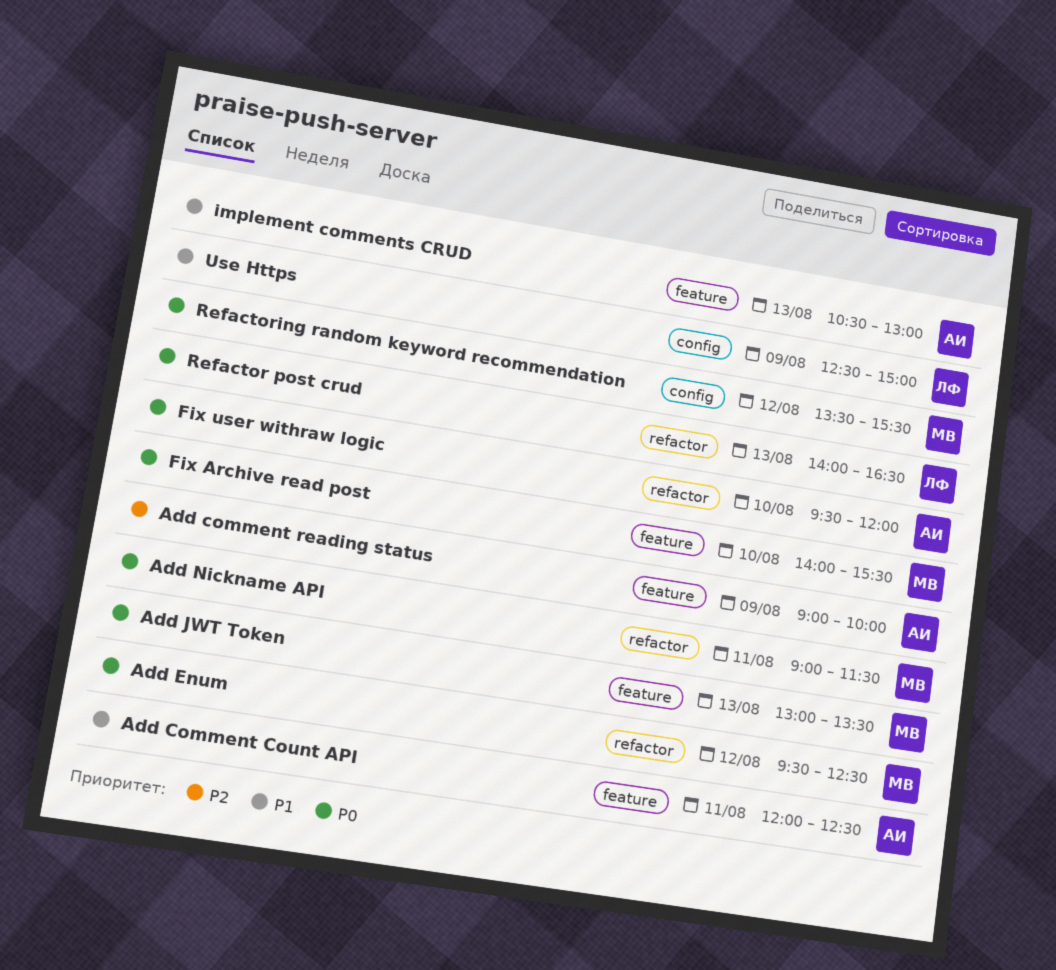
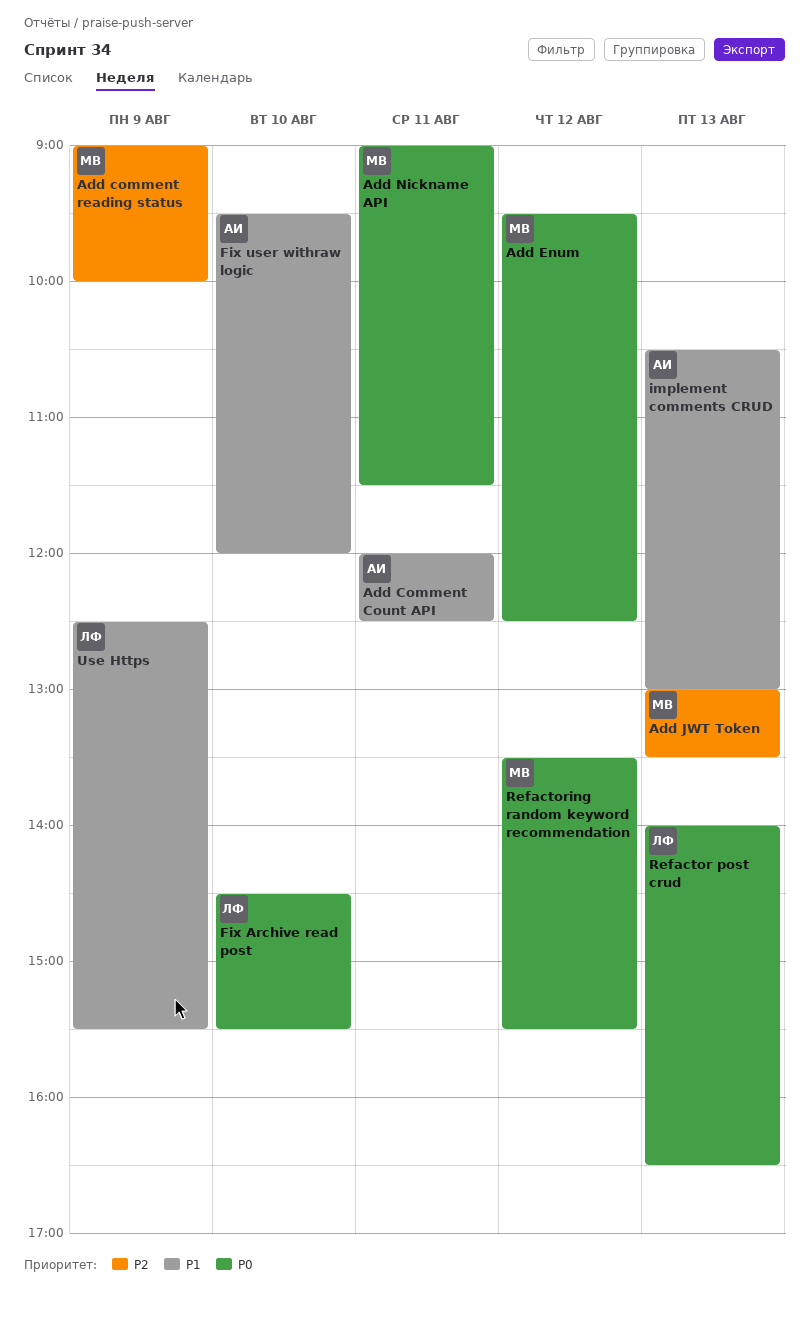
Add comment reading status, owner: АИ -> МВ
Add JWT Token, priority: P0 -> P2
Fix Archive read post, owner: МВ -> ЛФ
Fix Archive read post, begins: 14:00 -> 14:30
Fix user withraw logic, priority: P0 -> P1
Use Https, ends: 15:00 -> 15:30

